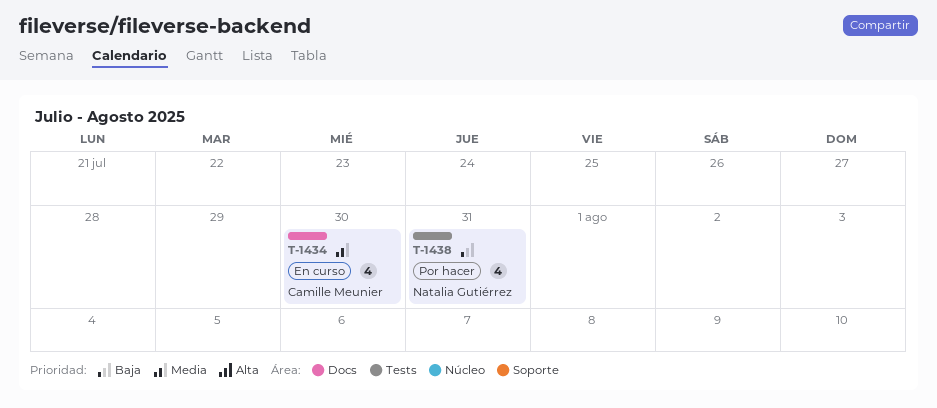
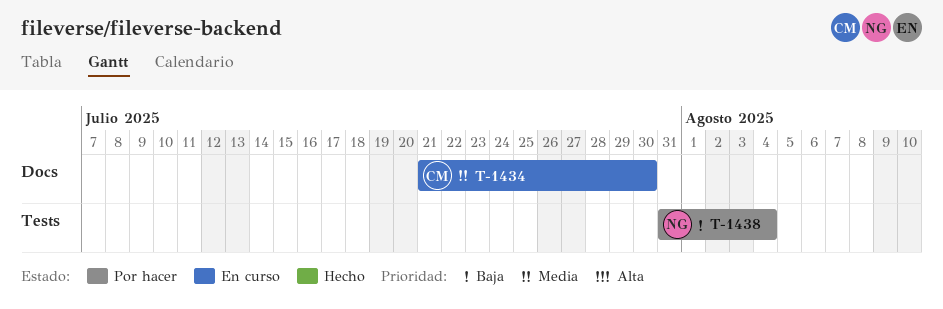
T-1438, due: Jul 31 -> Aug 4

